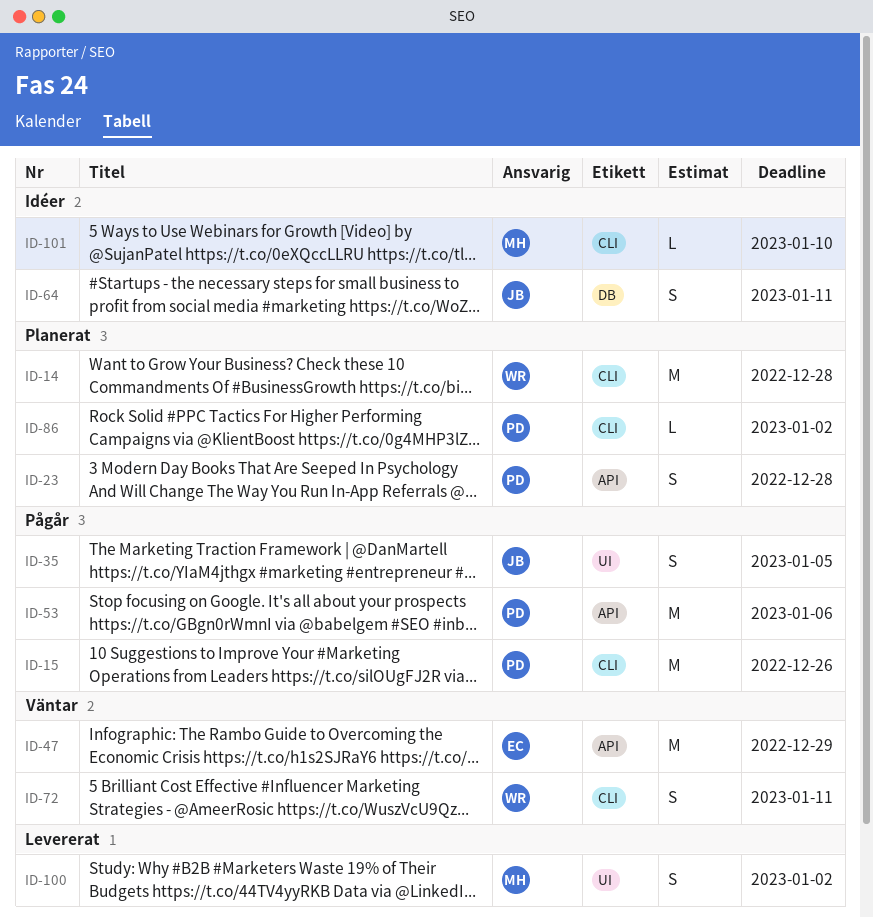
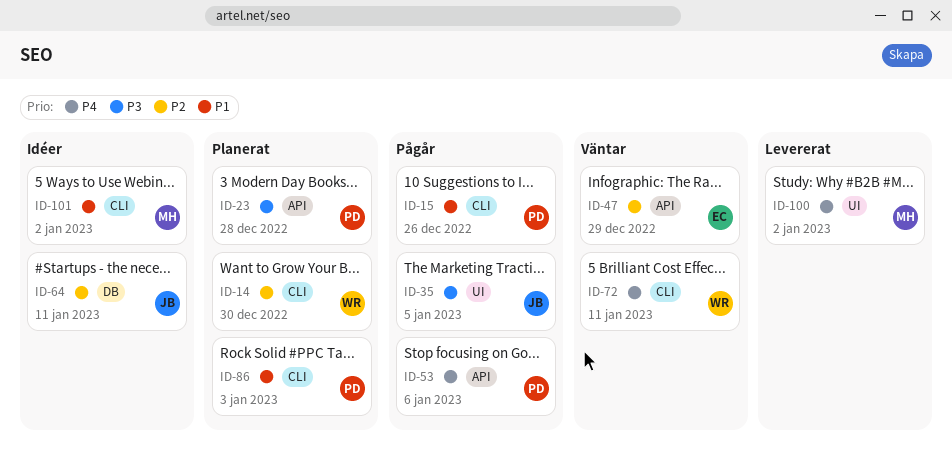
ID-14, due: Dec 28 -> Dec 30
ID-86, due: Jan 2 -> Jan 3
ID-101, due: Jan 10 -> Jan 2

